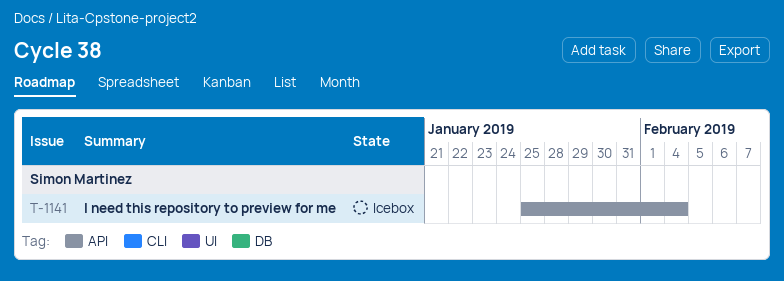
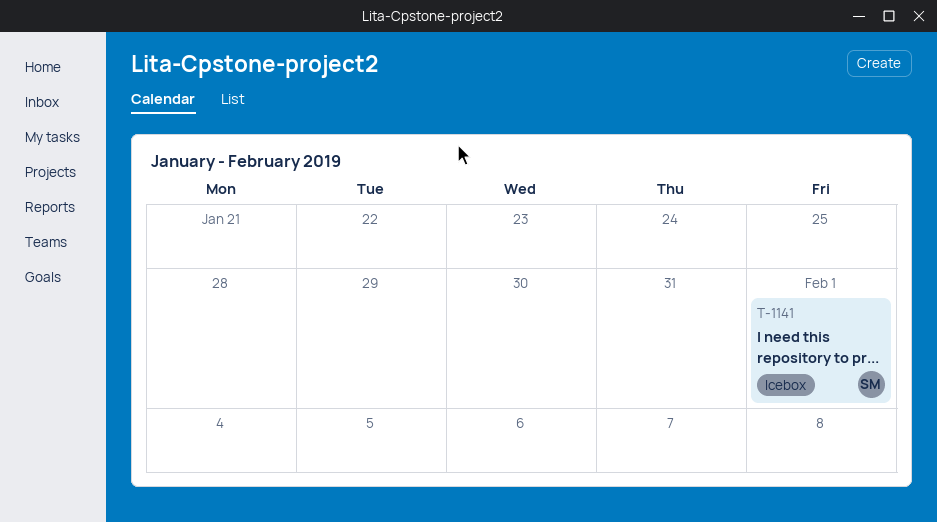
T-1141, due: Feb 4 -> Feb 1

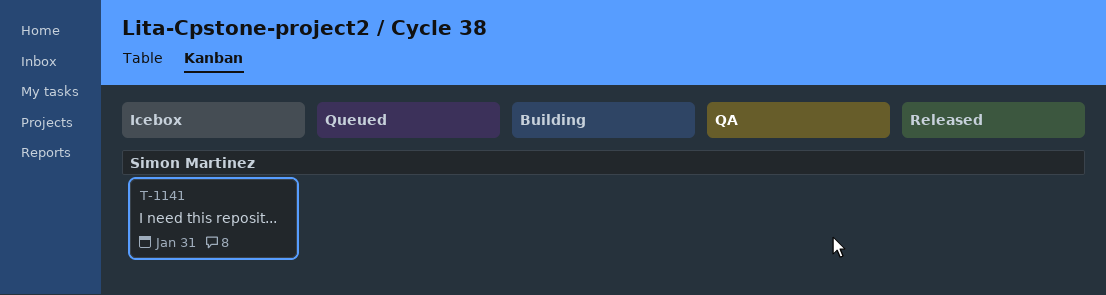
T-1141, due: Feb 1 -> Jan 31

